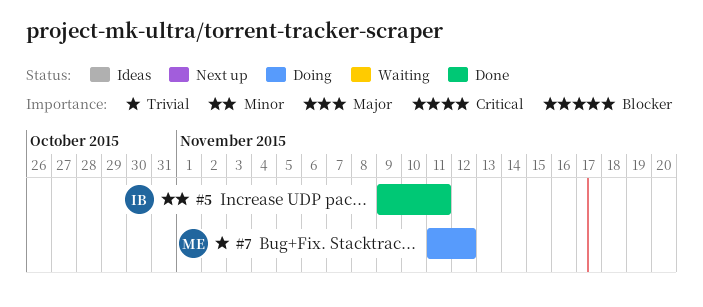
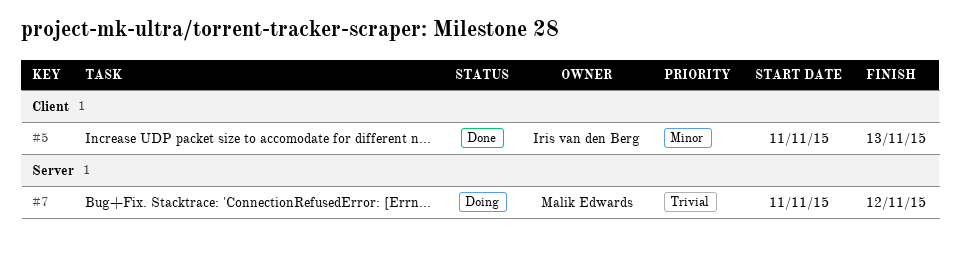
#5, start: Nov 9 -> Nov 11
#5, due: Nov 11 -> Nov 13

